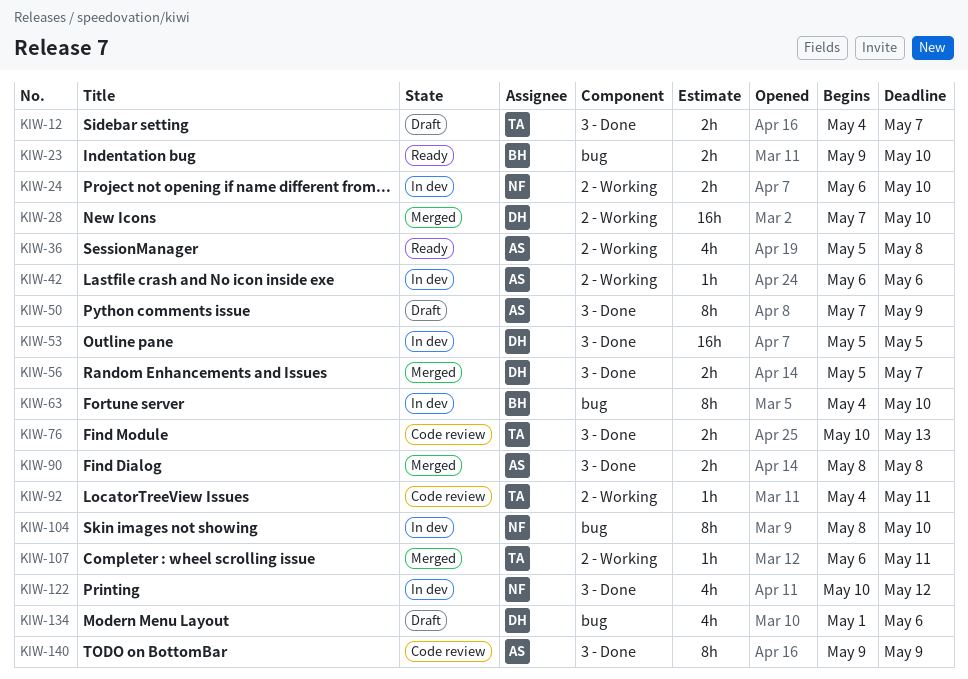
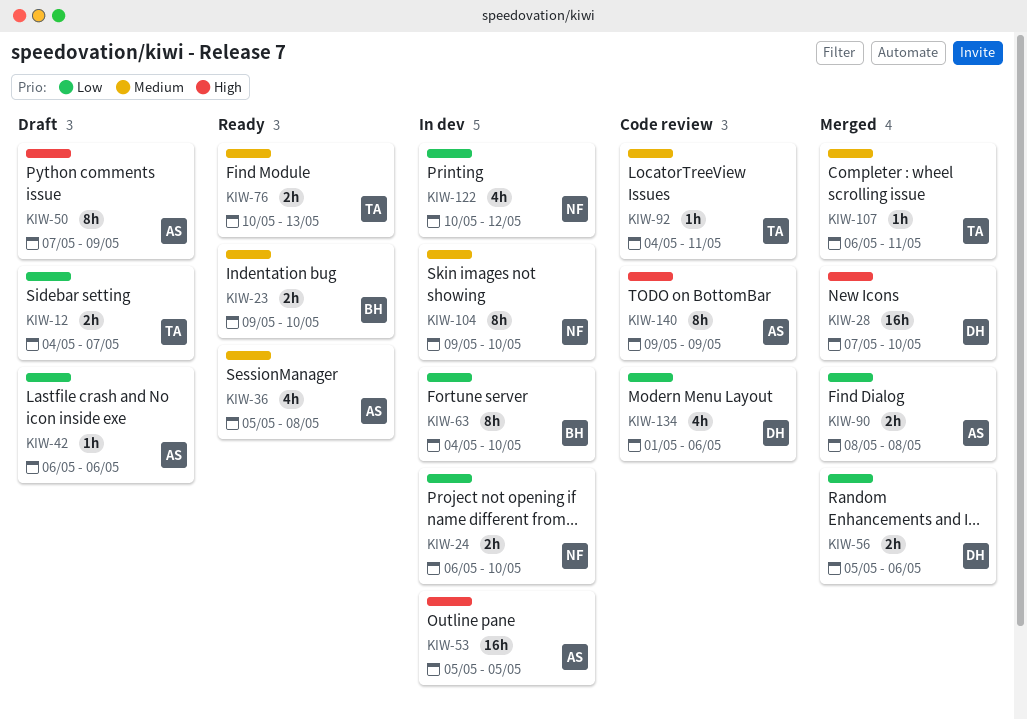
KIW-42, status: In dev -> Draft
KIW-53, owner: DH -> AS
KIW-56, due: May 7 -> May 6
KIW-76, status: Code review -> Ready
KIW-104, start: May 8 -> May 9
KIW-134, status: Draft -> Code review

